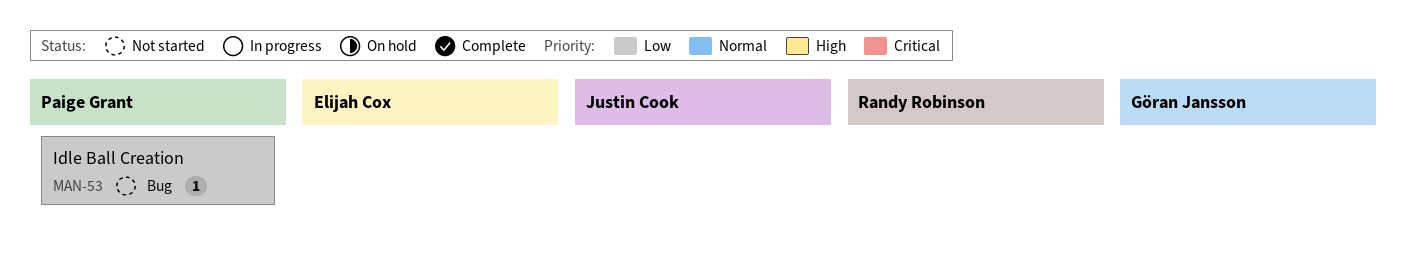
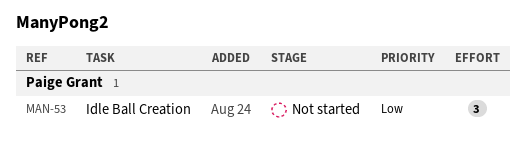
MAN-53, estimate: 1 -> 3

